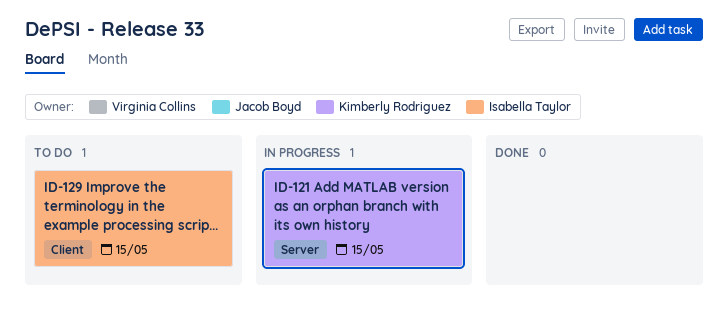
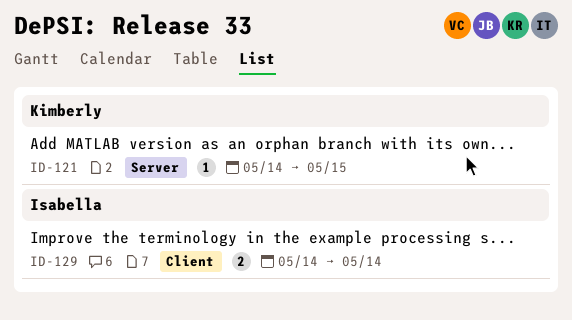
ID-129, due: May 15 -> May 14

